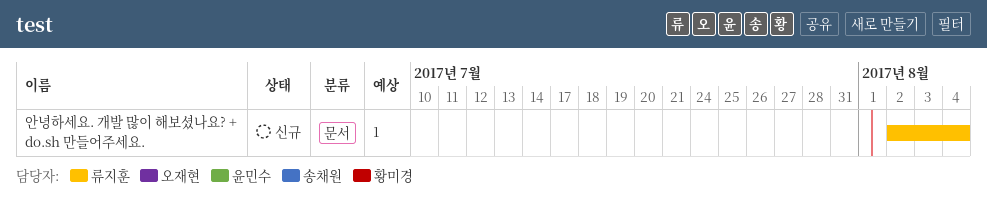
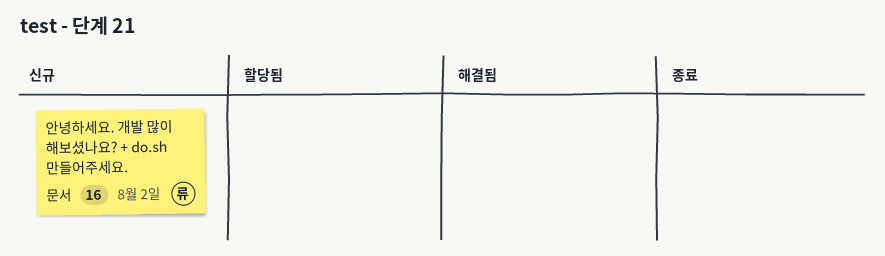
안녕하세요. 개발 많이 해보셨나요? + do.sh 만들어주세요., estimate: 1 -> 16
안녕하세요. 개발 많이 해보셨나요? + do.sh 만들어주세요., due: Aug 4 -> Aug 2

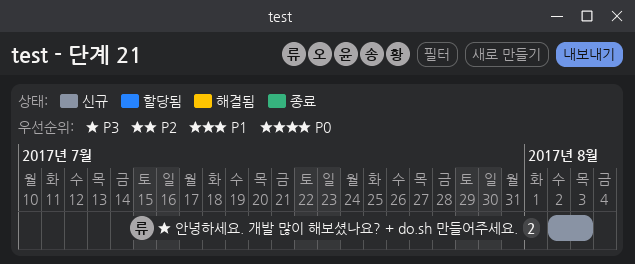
안녕하세요. 개발 많이 해보셨나요? + do.sh 만들어주세요., estimate: 16 -> 2
안녕하세요. 개발 많이 해보셨나요? + do.sh 만들어주세요., due: Aug 2 -> Aug 3

